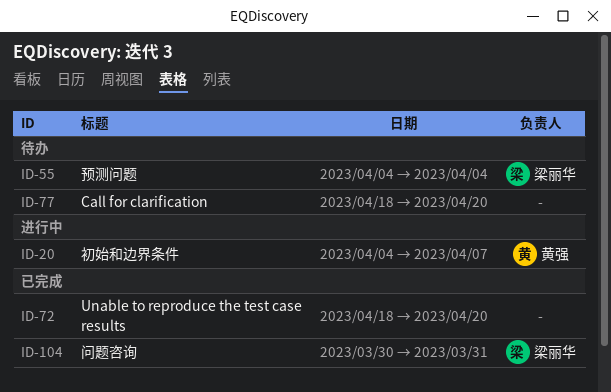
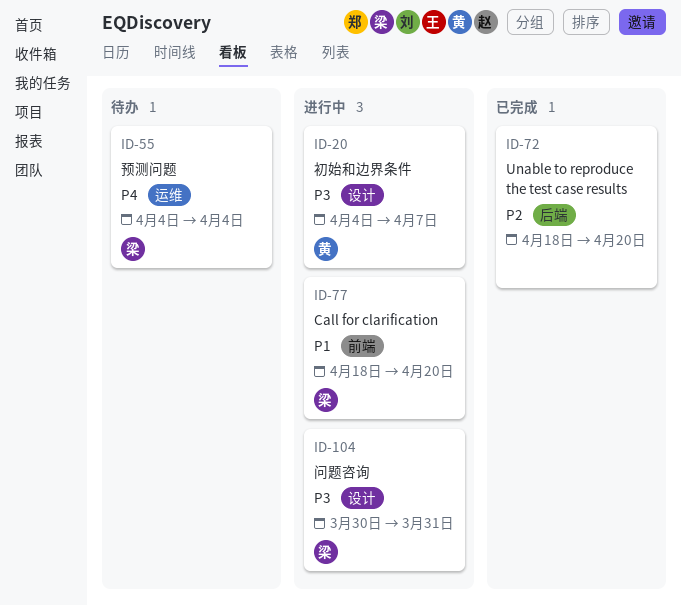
ID-77, status: 待办 -> 进行中
ID-77, owner: none -> 梁丽华
ID-104, status: 已完成 -> 进行中

